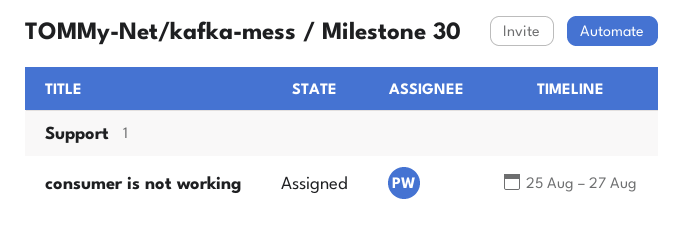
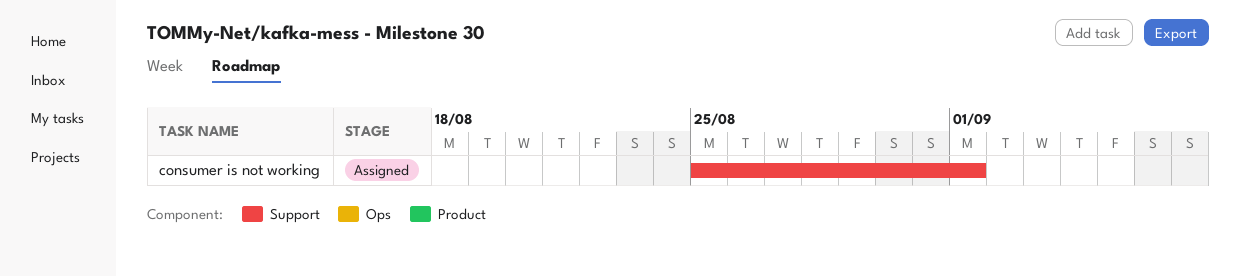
consumer is not working, due: Aug 27 -> Sep 1

